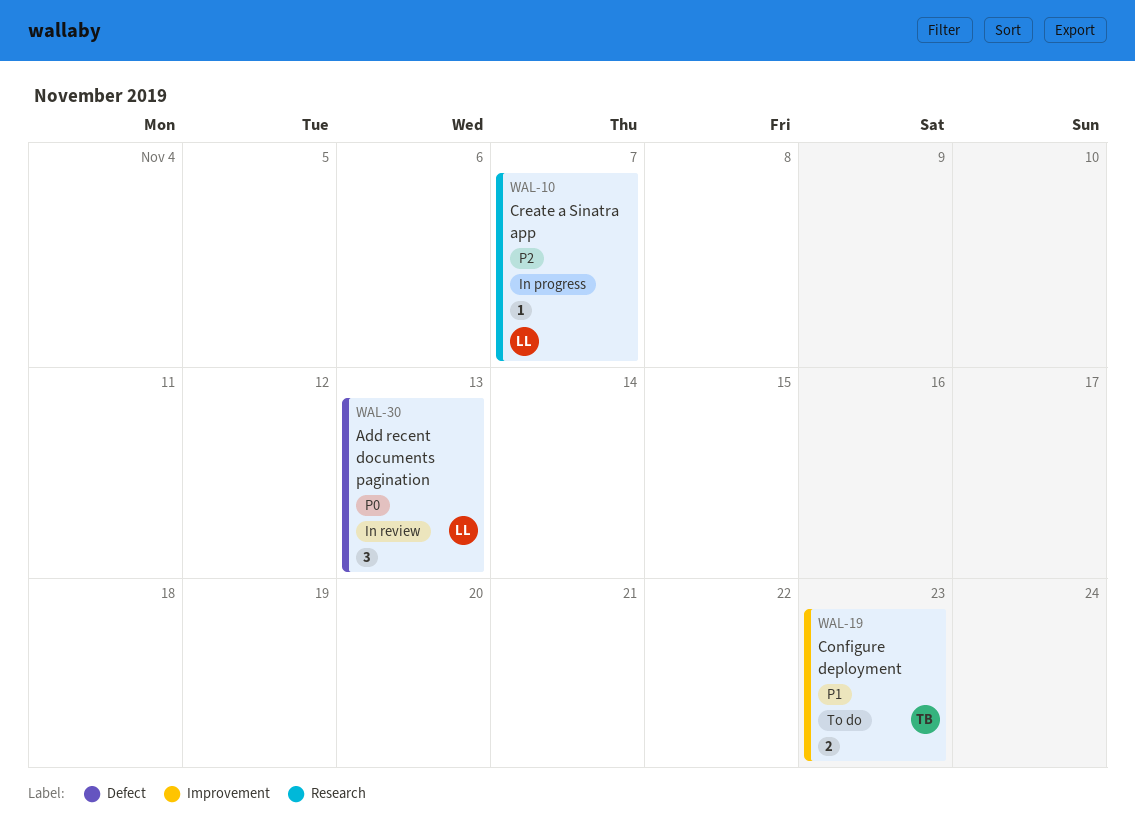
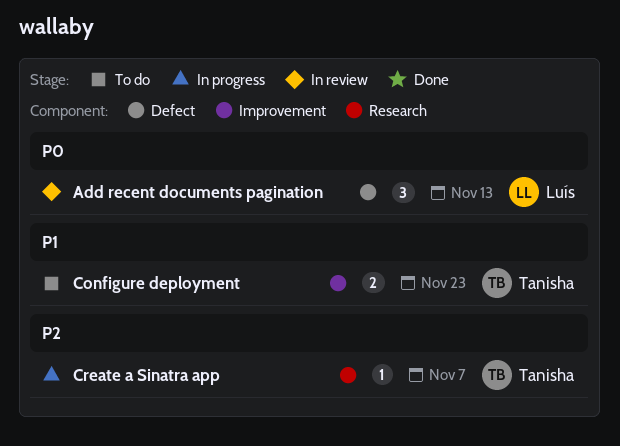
Create a Sinatra app, owner: Luís -> Tanisha

